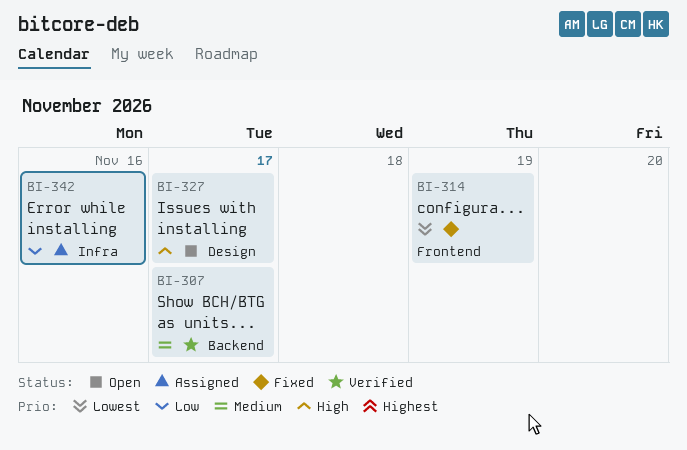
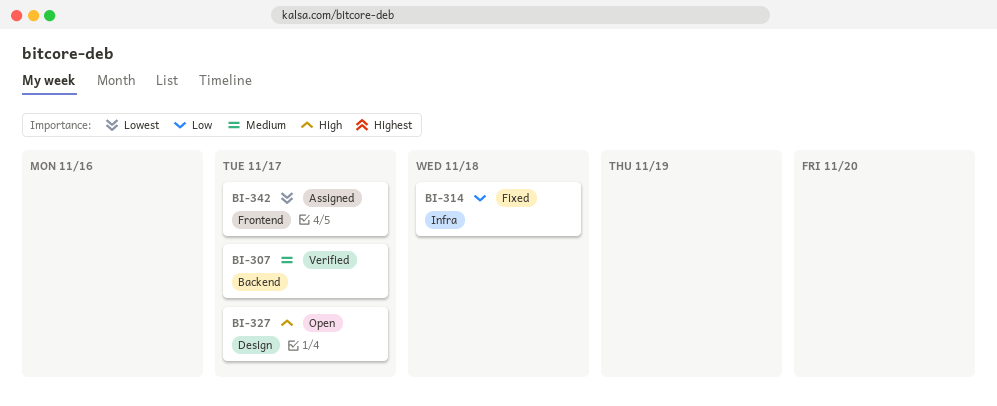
BI-314, priority: Lowest -> Low
BI-314, label: Frontend -> Infra
BI-314, due: Nov 19 -> Nov 18
BI-342, priority: Low -> Lowest
BI-342, label: Infra -> Frontend
BI-342, due: Nov 16 -> Nov 17

